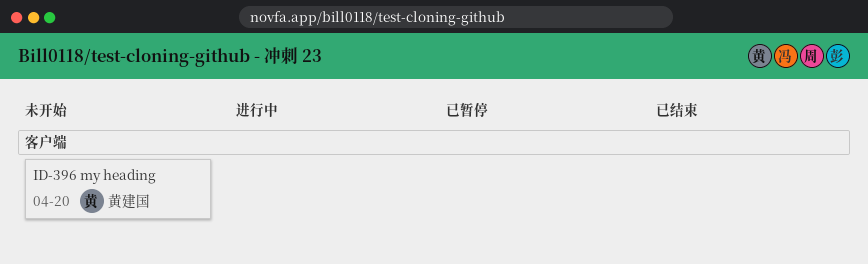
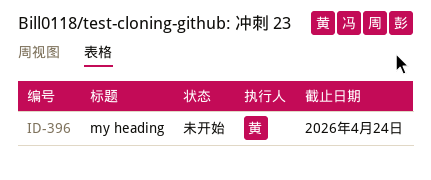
ID-396, due: Apr 20 -> Apr 24

